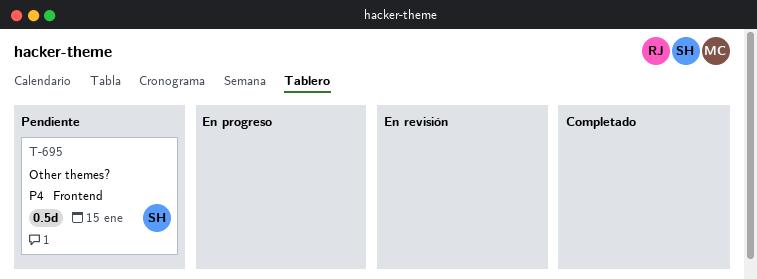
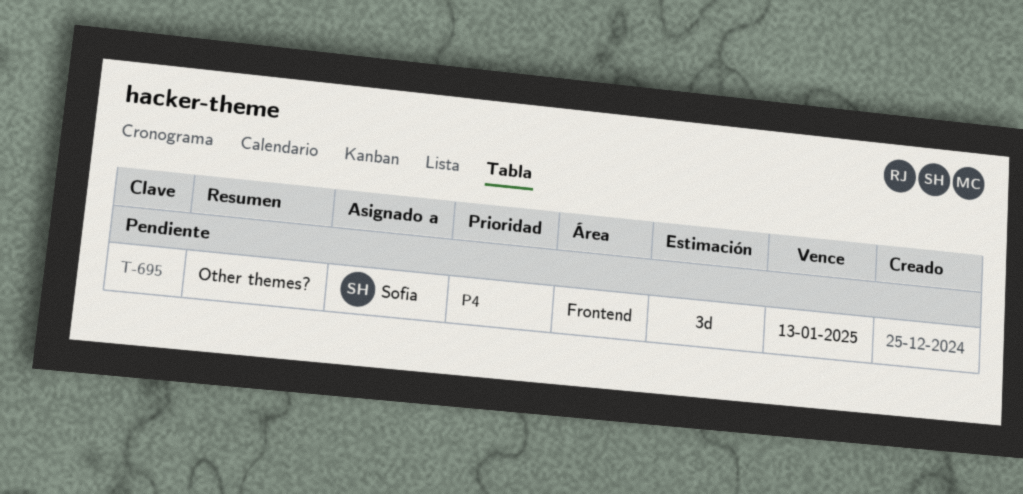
T-695, estimate: 0.5d -> 3d
T-695, due: Jan 15 -> Jan 13

